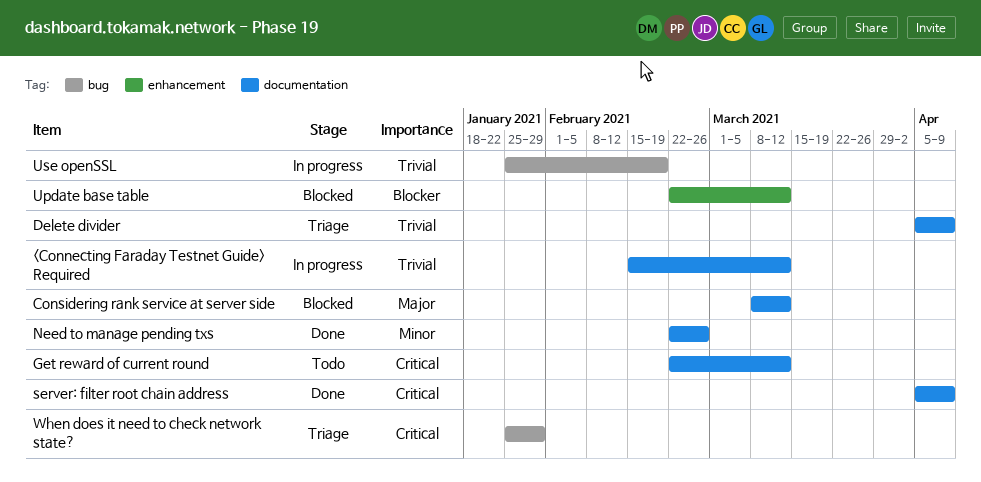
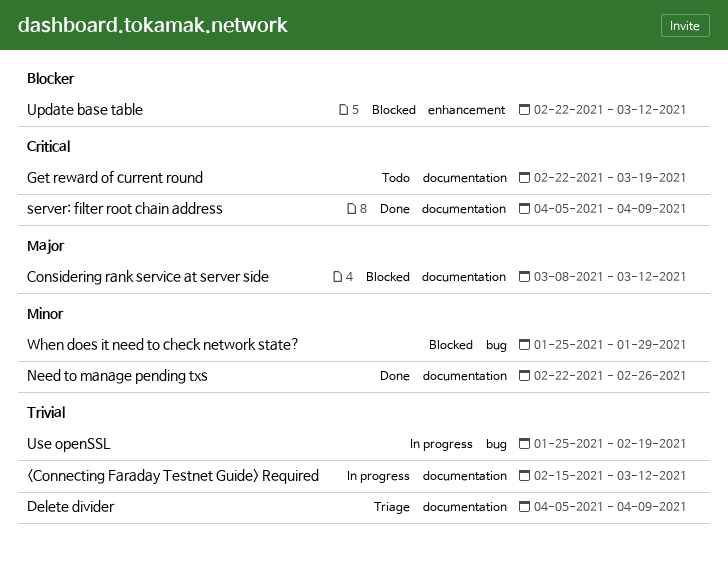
Get reward of current round, due: Mar 12 -> Mar 19
When does it need to check network state?, status: Triage -> Blocked
When does it need to check network state?, priority: Critical -> Minor

